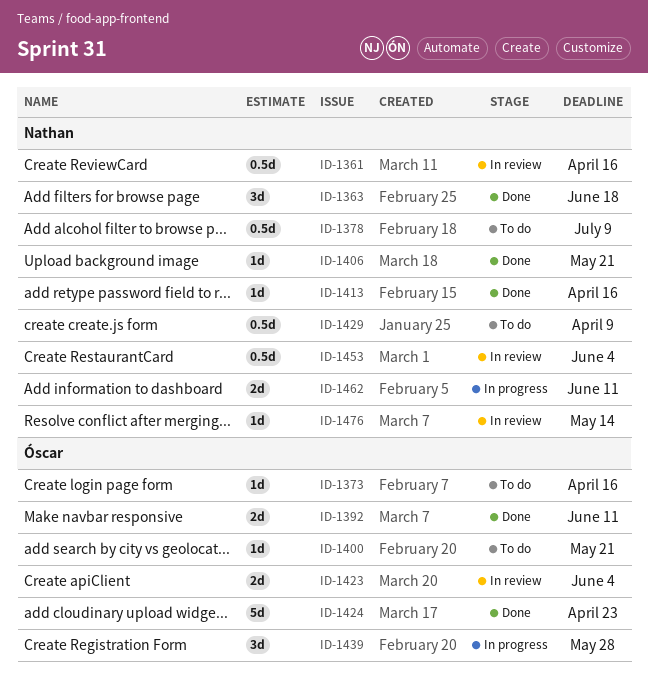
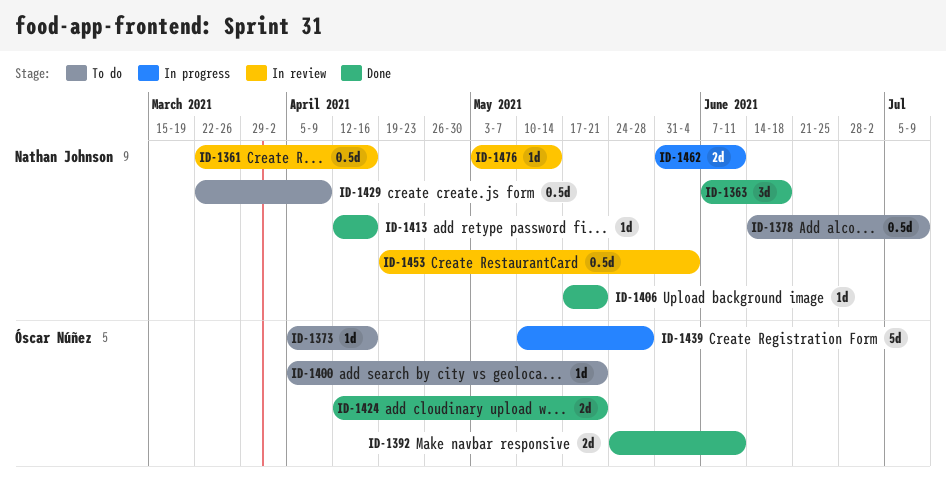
ID-1423: present -> none
ID-1424, estimate: 5d -> 2d
ID-1424, due: Apr 23 -> May 21
ID-1439, estimate: 3d -> 5d

